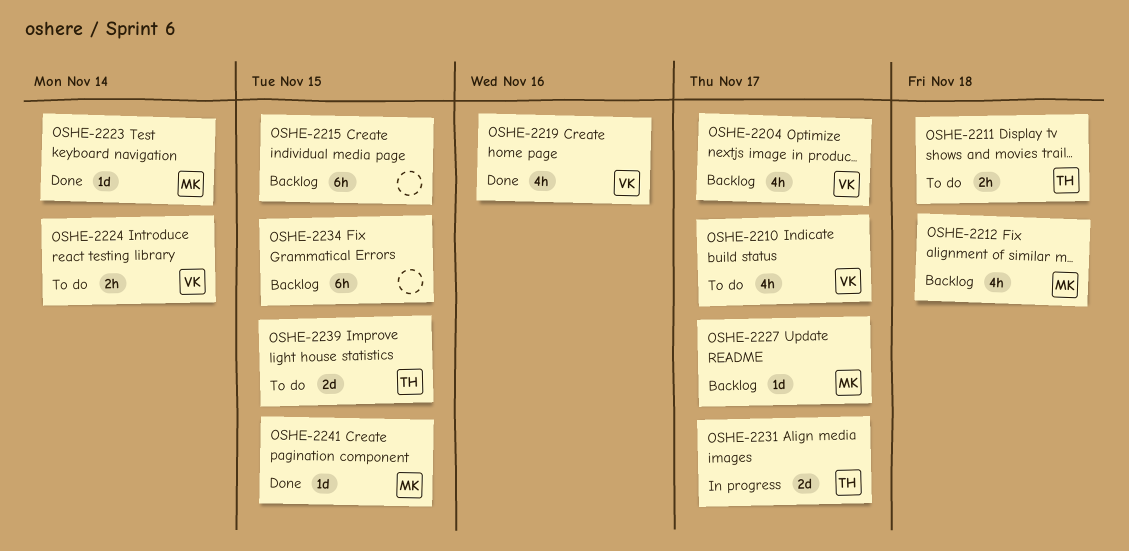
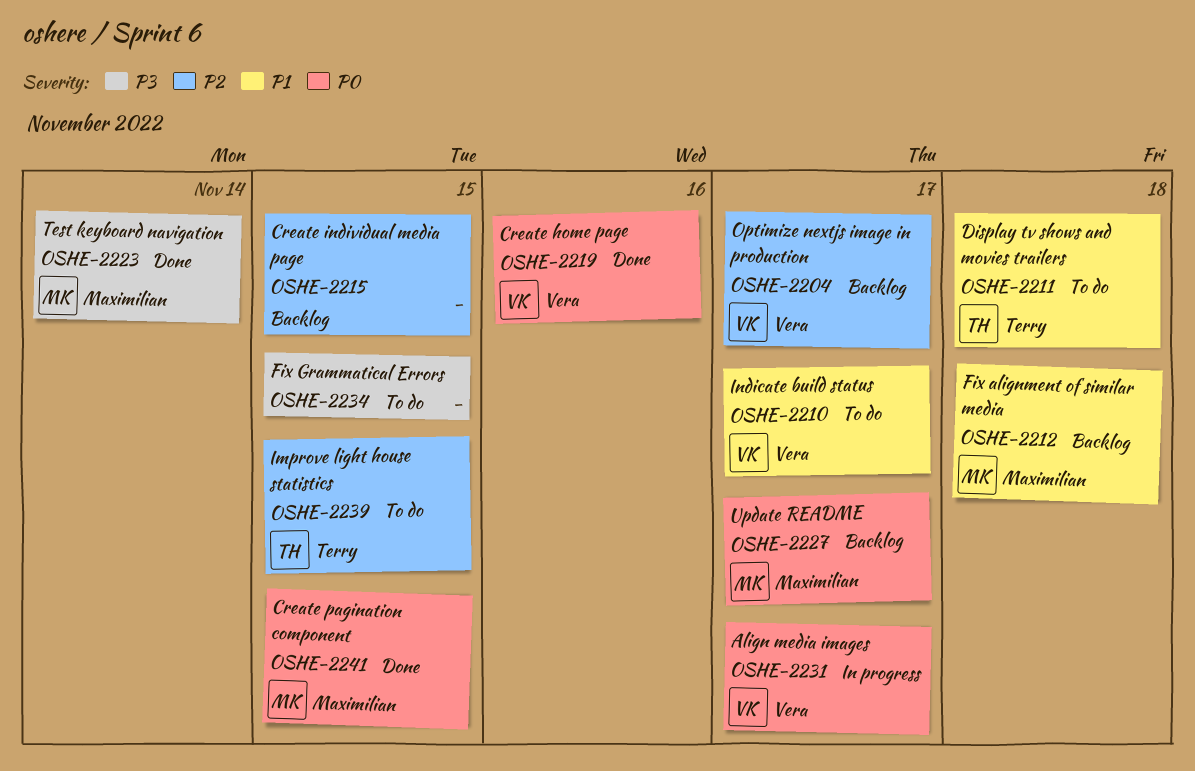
OSHE-2224: present -> none
OSHE-2231, owner: Terry -> Vera
OSHE-2234, status: Backlog -> To do

